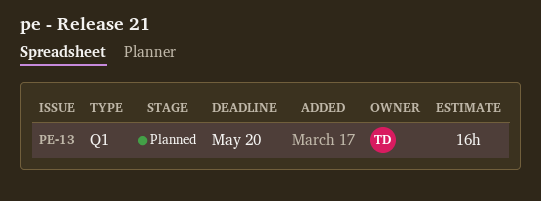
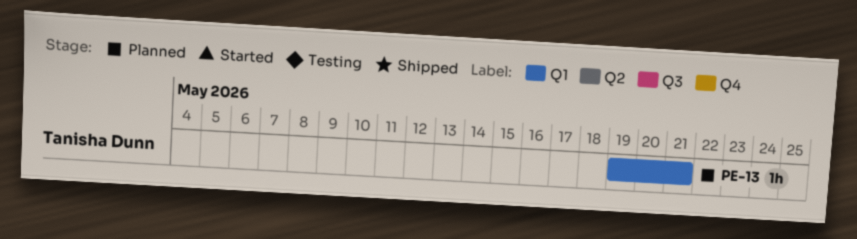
PE-13, estimate: 16h -> 1h
PE-13, due: May 20 -> May 21

